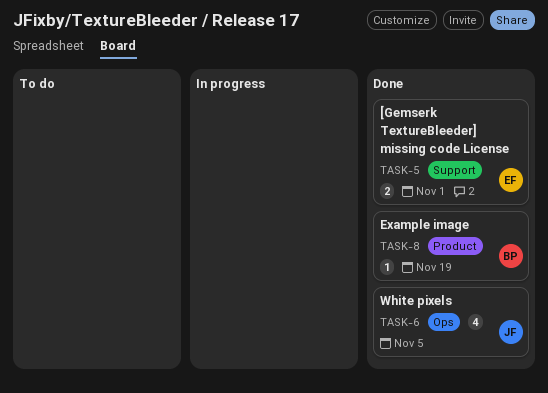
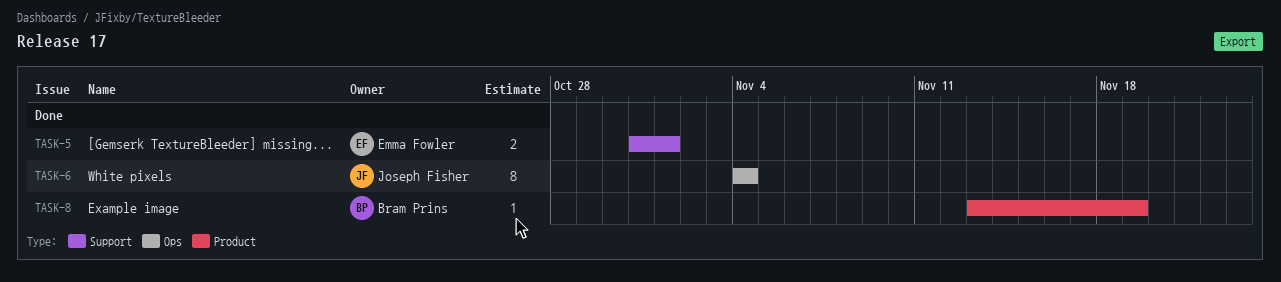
TASK-6, estimate: 4 -> 8
TASK-6, due: Nov 5 -> Nov 4

